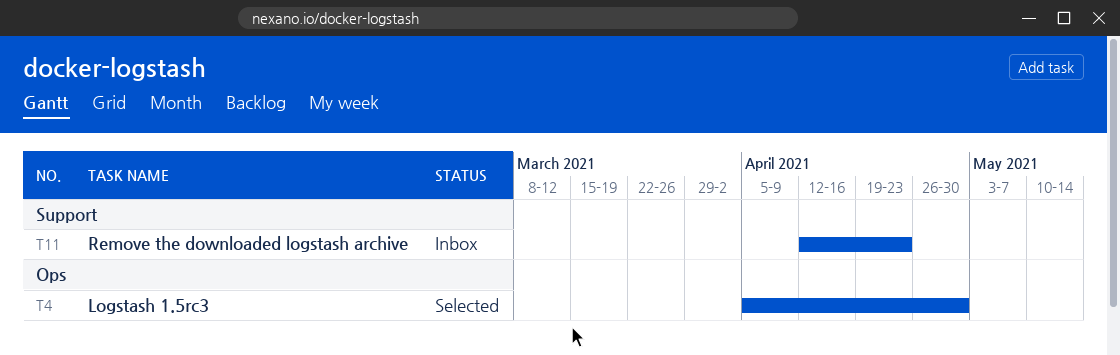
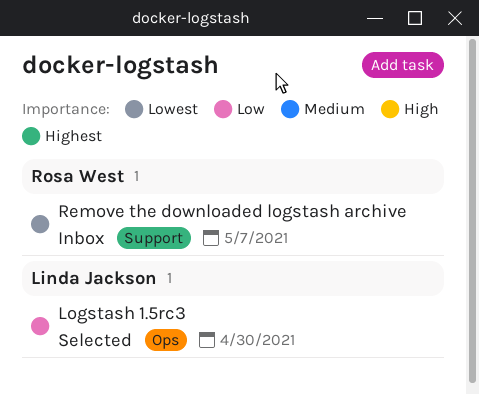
Remove the downloaded logstash archive, due: Apr 23 -> May 7

